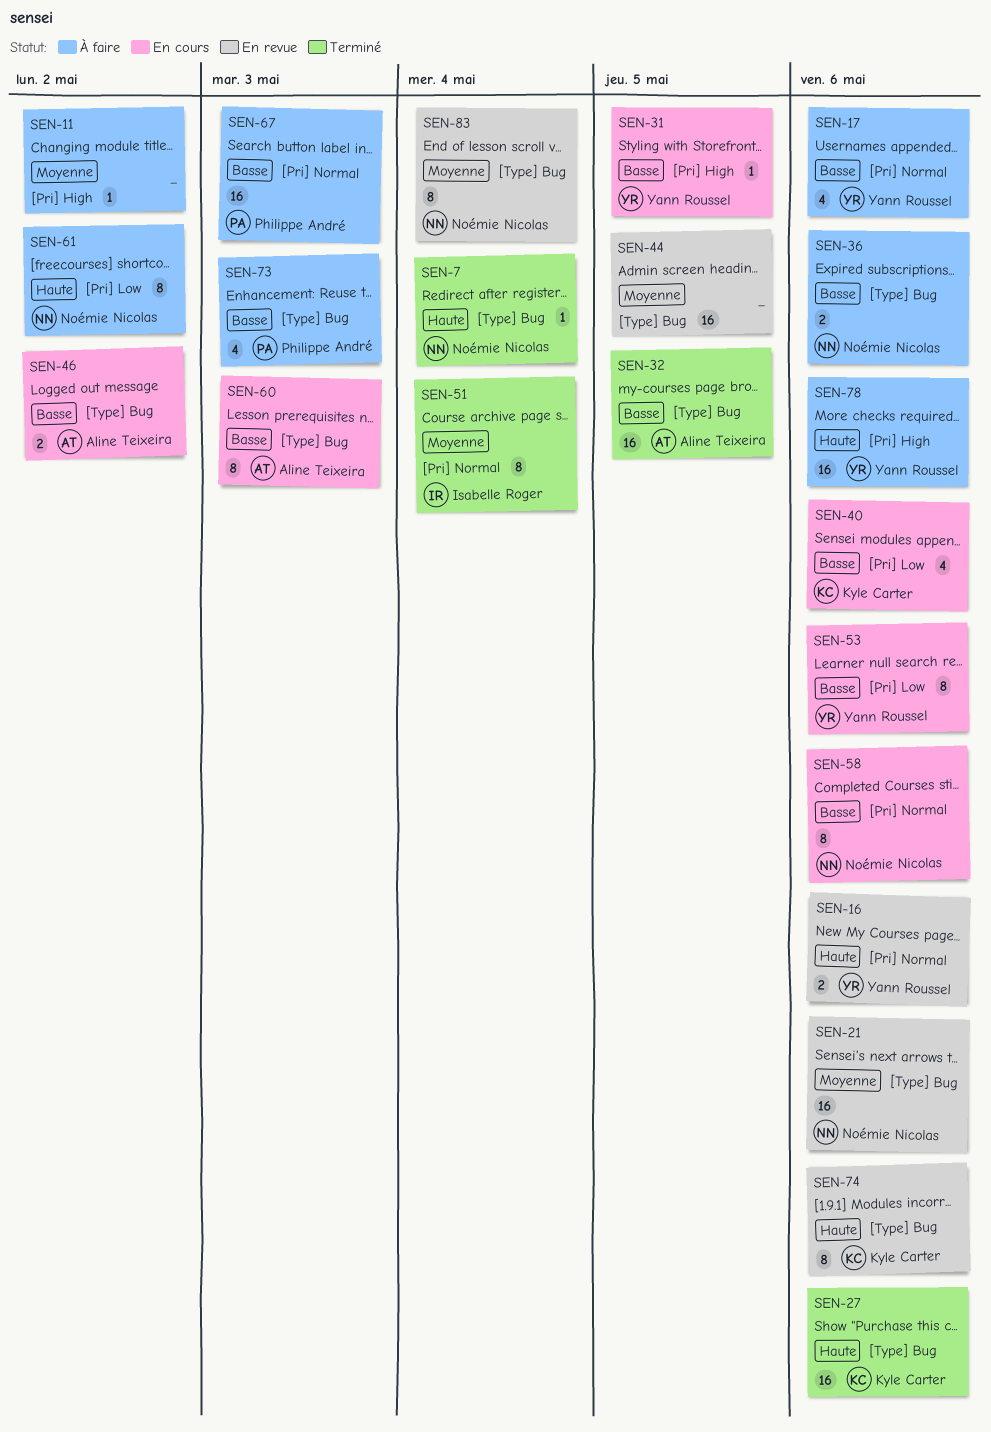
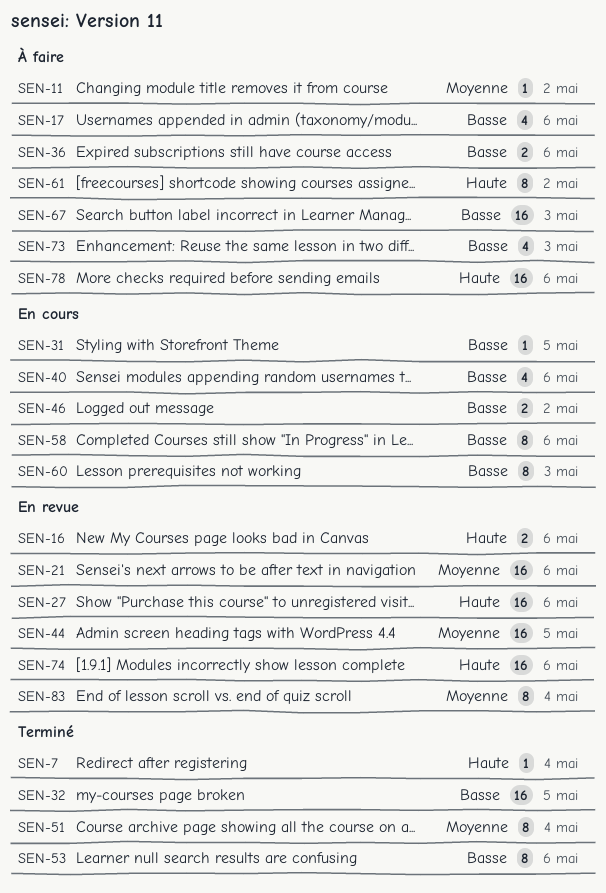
SEN-27, status: Terminé -> En revue
SEN-53, status: En cours -> Terminé
SEN-74, estimate: 8 -> 16

